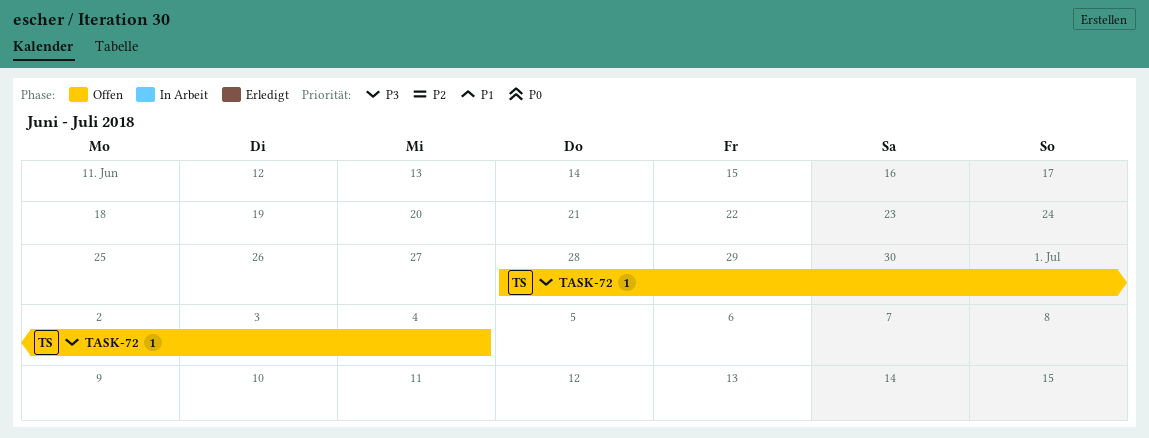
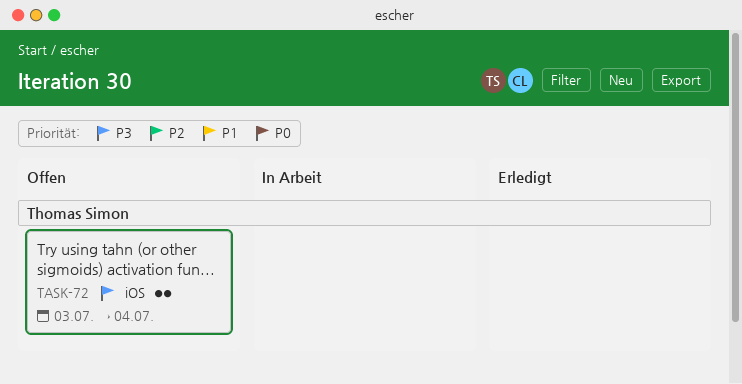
TASK-72, estimate: 1 -> 2
TASK-72, start: Jun 28 -> Jul 3

